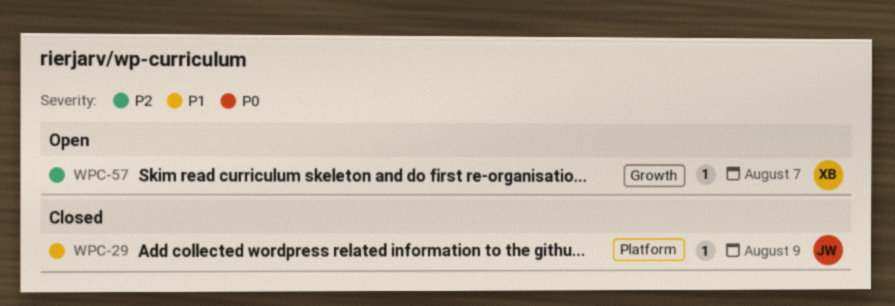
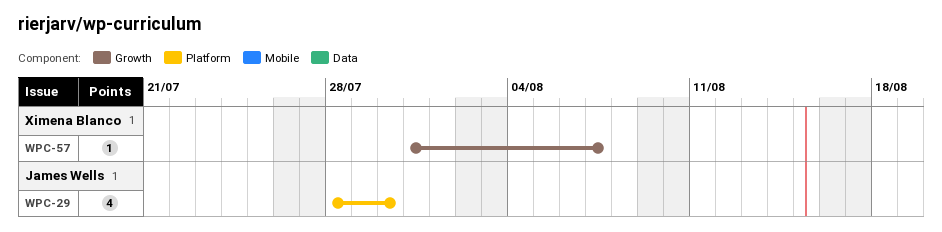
WPC-29, estimate: 1 -> 4
WPC-29, due: Aug 9 -> Jul 30

